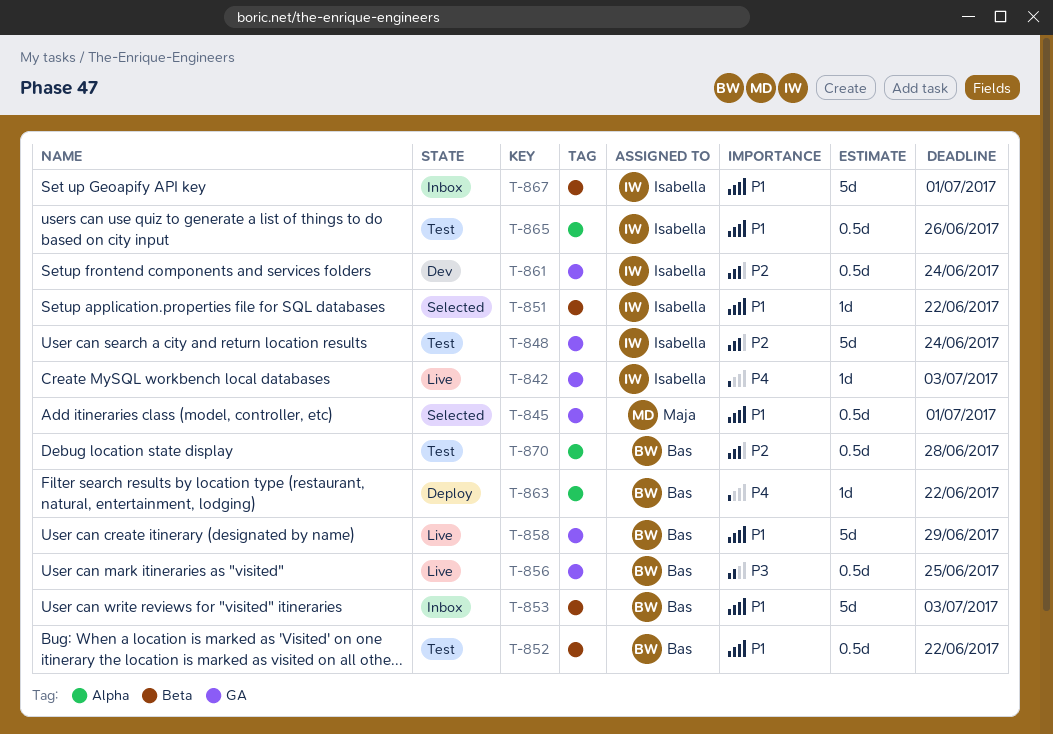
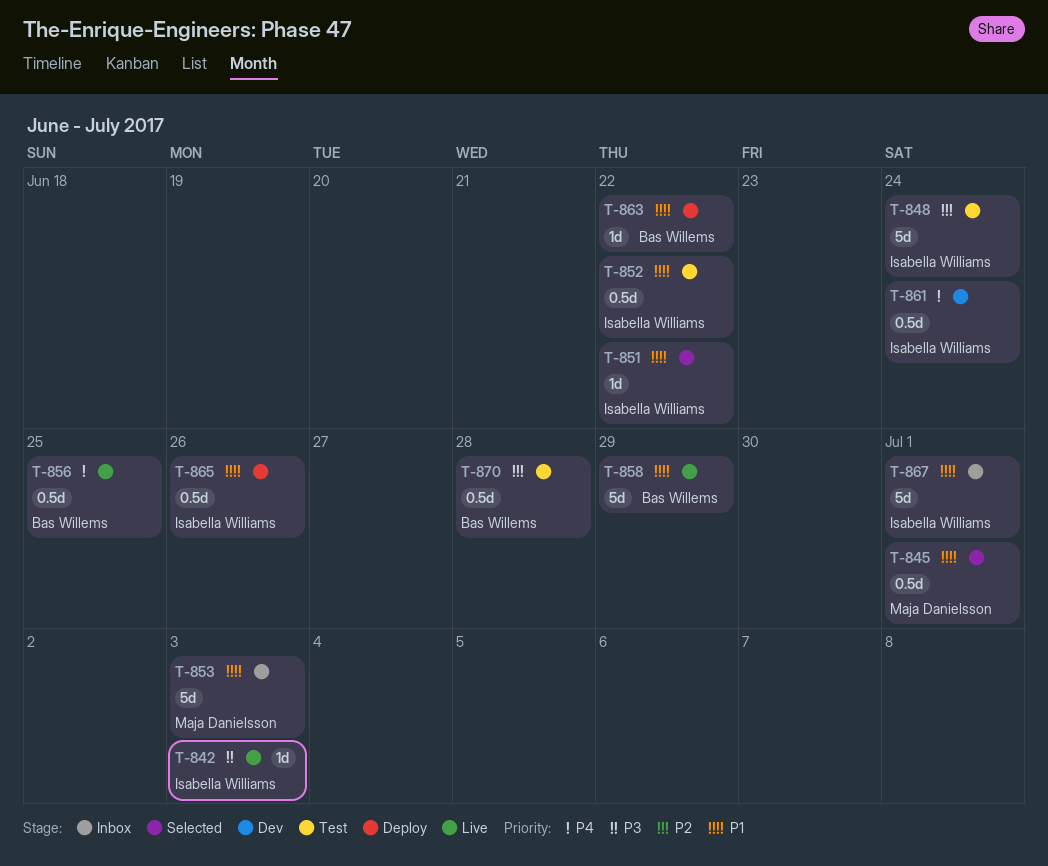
T-842, priority: P4 -> P3
T-852, owner: Bas Willems -> Isabella Williams
T-853, owner: Bas Willems -> Maja Danielsson
T-856, priority: P3 -> P4
T-861, priority: P2 -> P4
T-863, priority: P4 -> P1
T-865, status: Test -> Deploy

